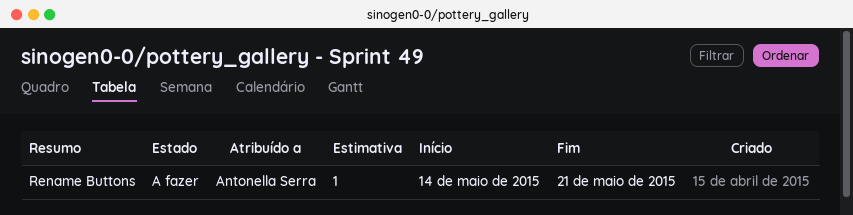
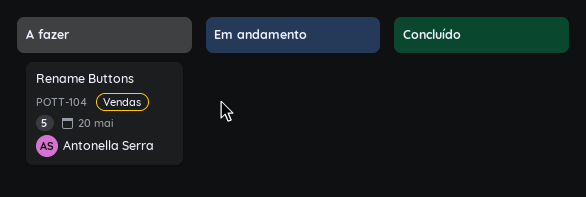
Rename Buttons, estimate: 1 -> 5
Rename Buttons, due: May 21 -> May 20

